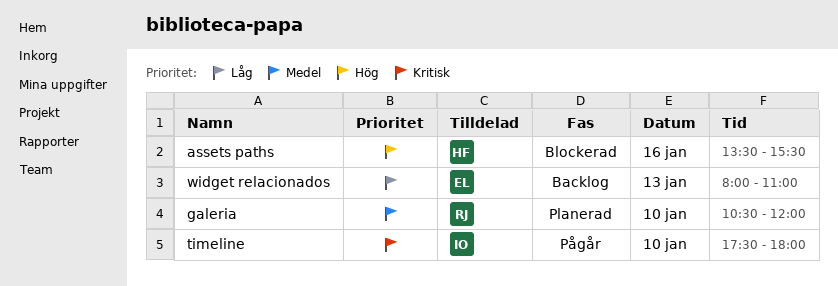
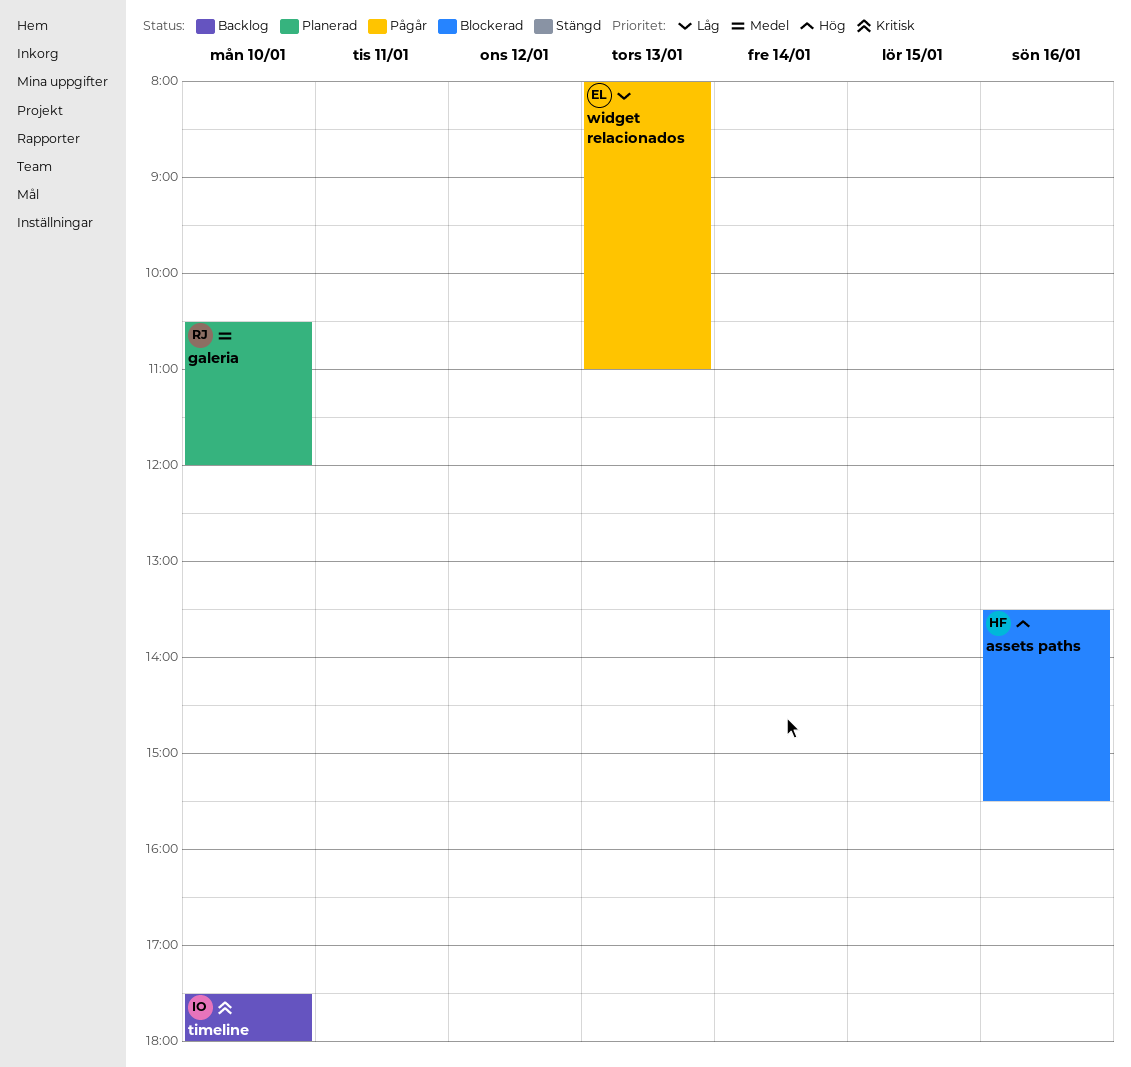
timeline, status: Pågår -> Backlog
widget relacionados, status: Backlog -> Pågår

